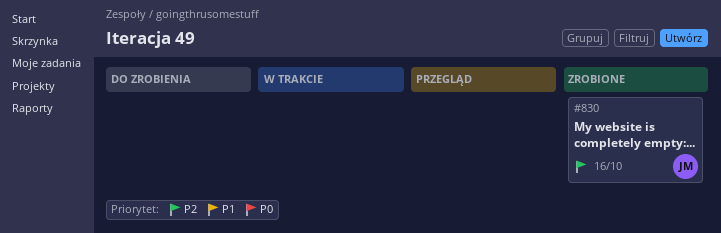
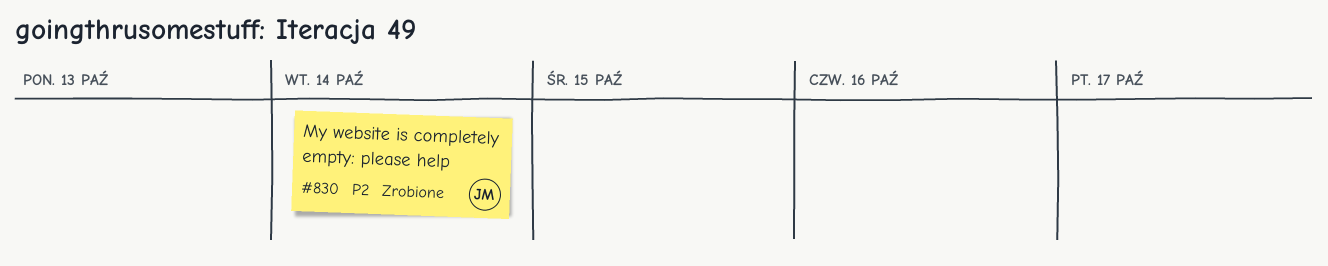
#830, due: Oct 16 -> Oct 14

